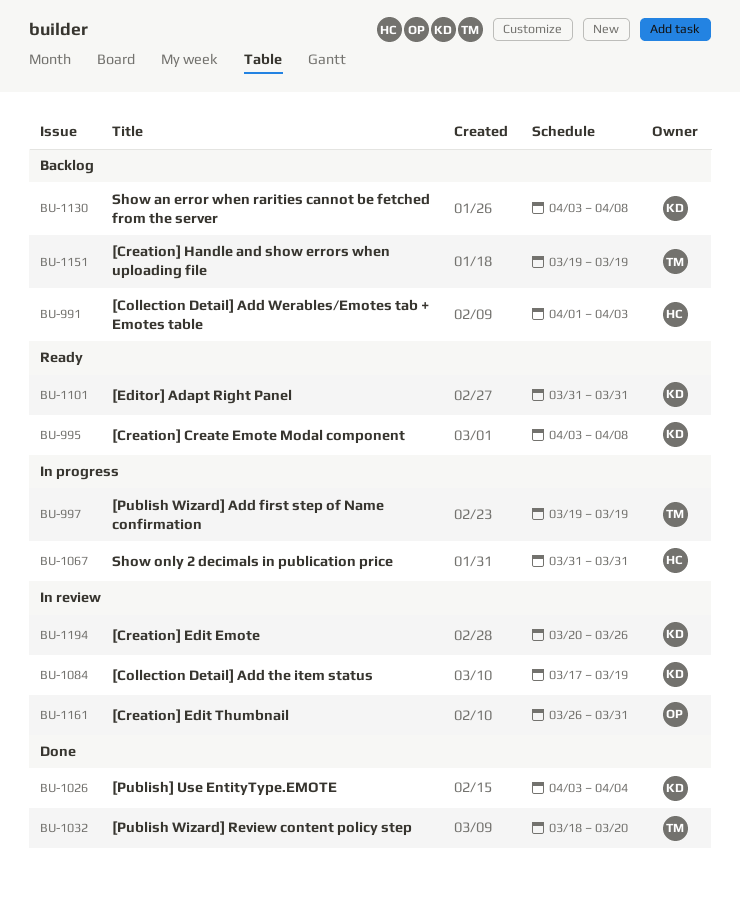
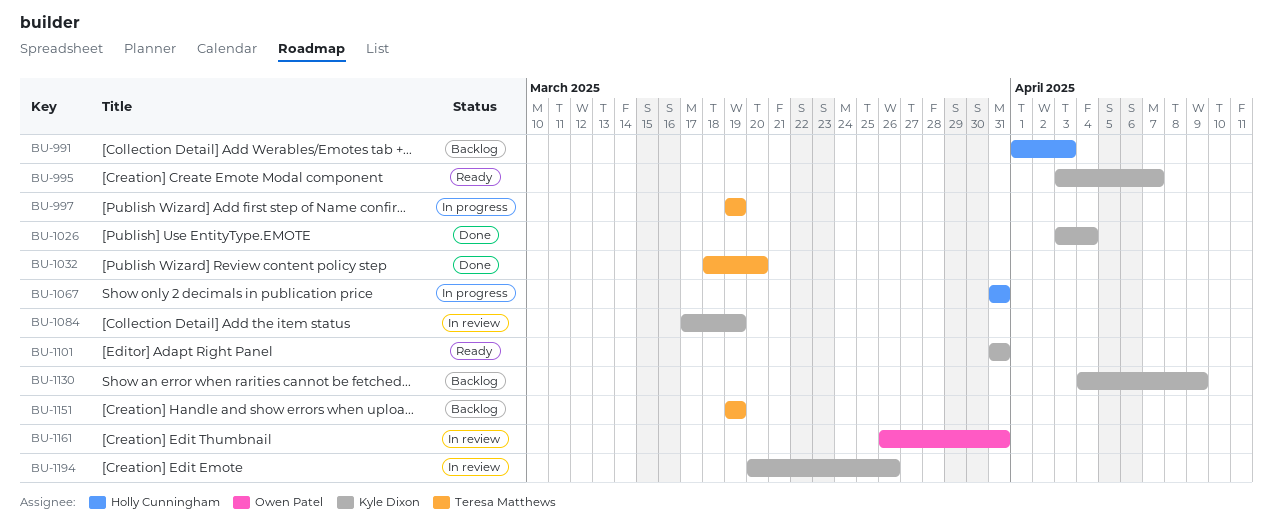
BU-995, due: Apr 8 -> Apr 7
BU-1130, start: Apr 3 -> Apr 4
BU-1130, due: Apr 8 -> Apr 9

